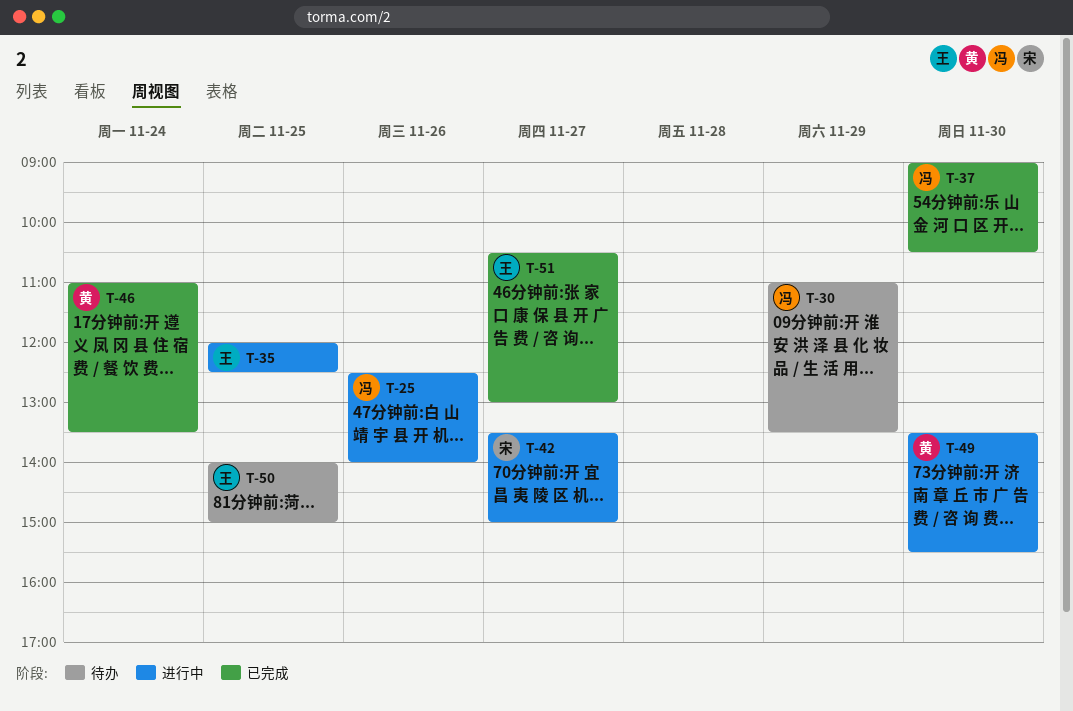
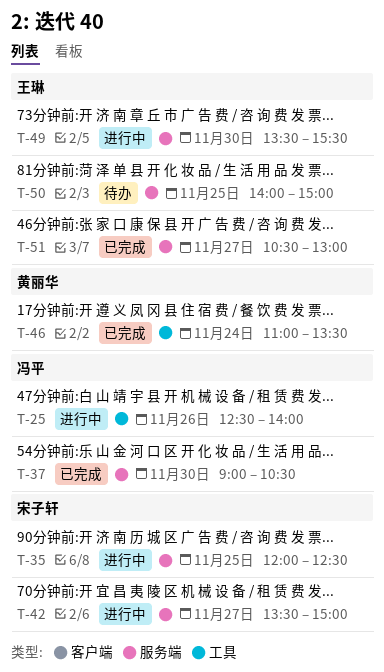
T-30: present -> none
T-35, owner: 王琳 -> 宋子轩
T-49, owner: 黄丽华 -> 王琳

